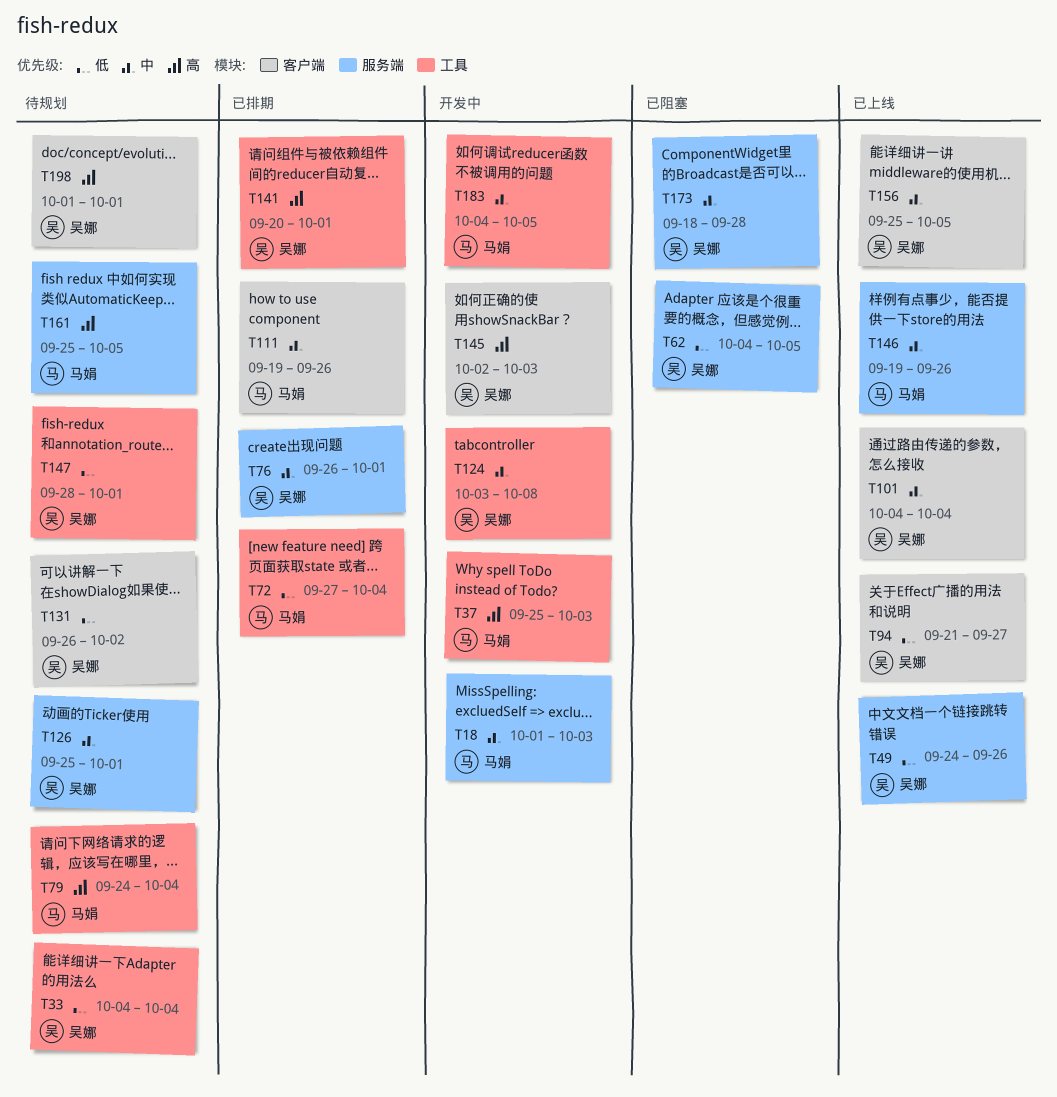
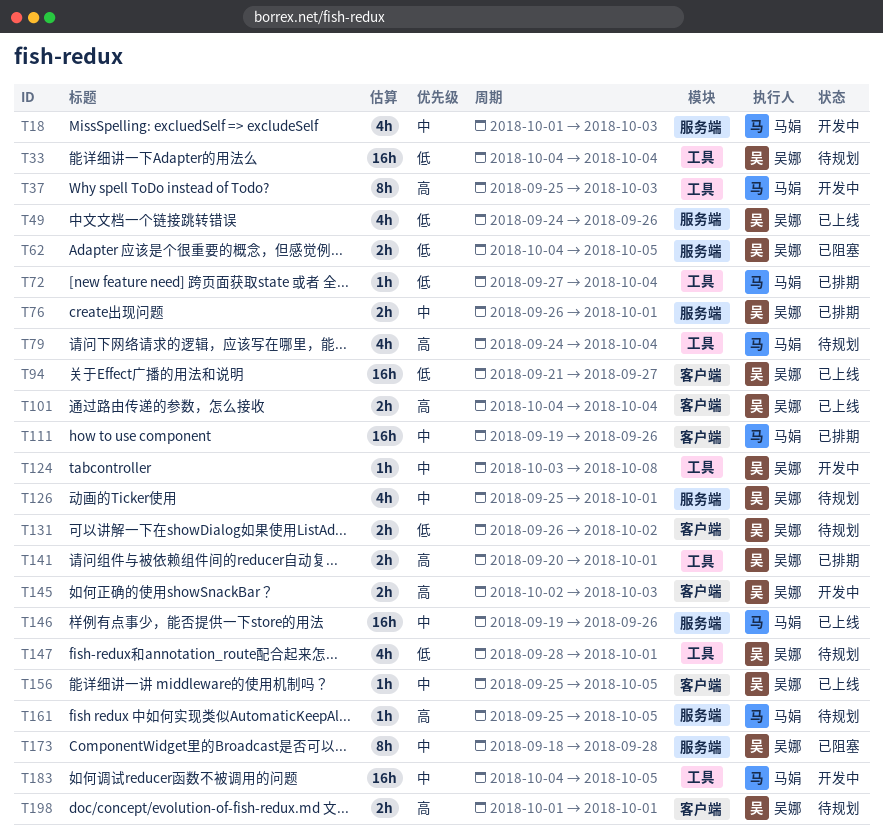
T101, priority: 中 -> 高

